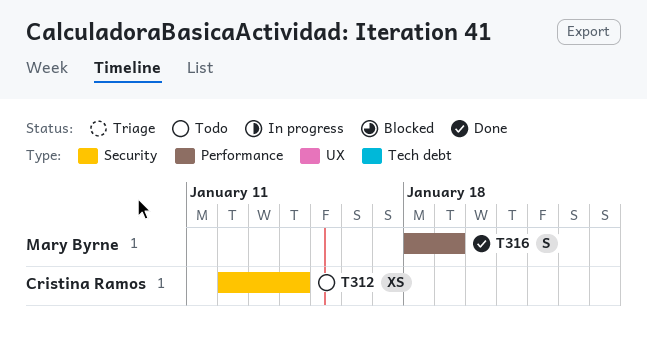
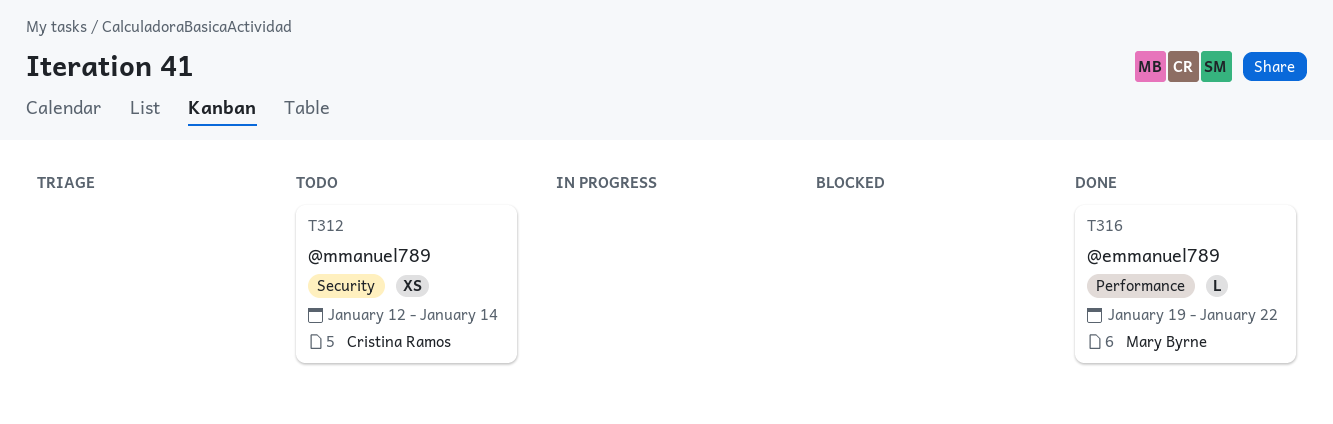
T316, estimate: S -> L
T316, start: Jan 18 -> Jan 19
T316, due: Jan 19 -> Jan 22

